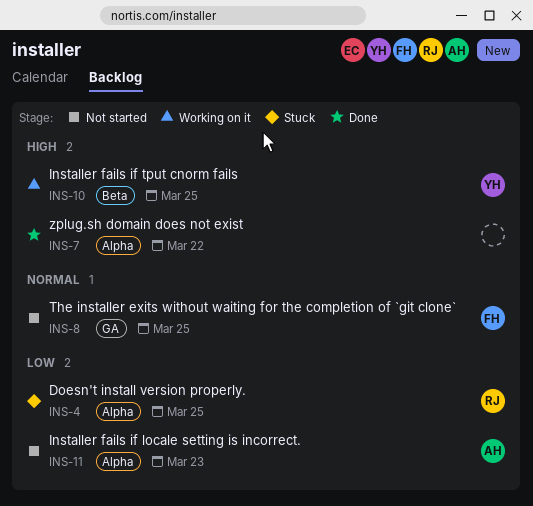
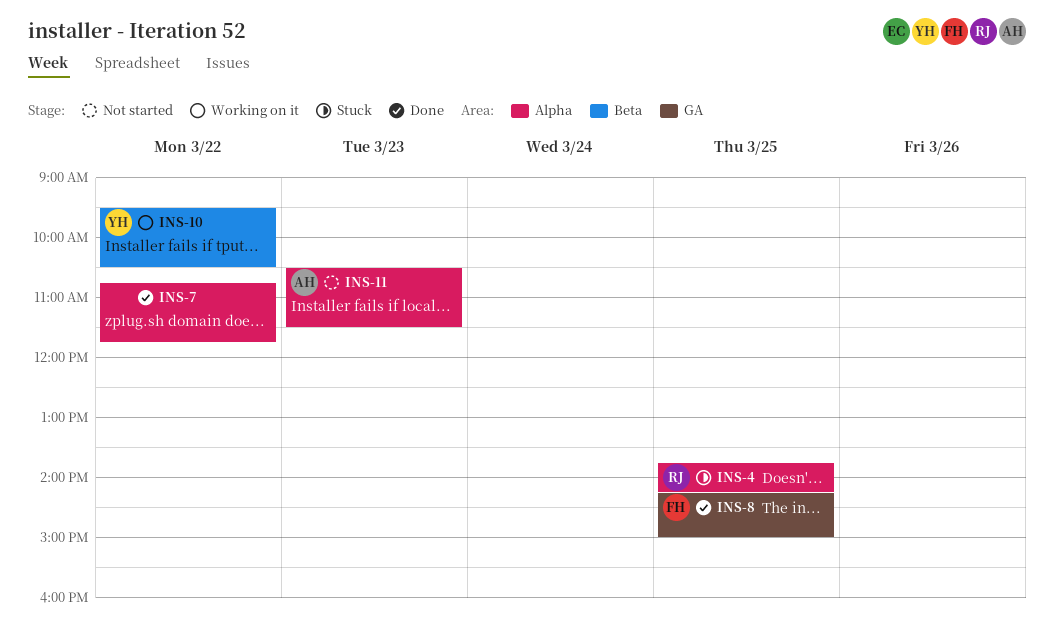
INS-8, status: Not started -> Done
INS-10, day: Mar 25 -> Mar 22

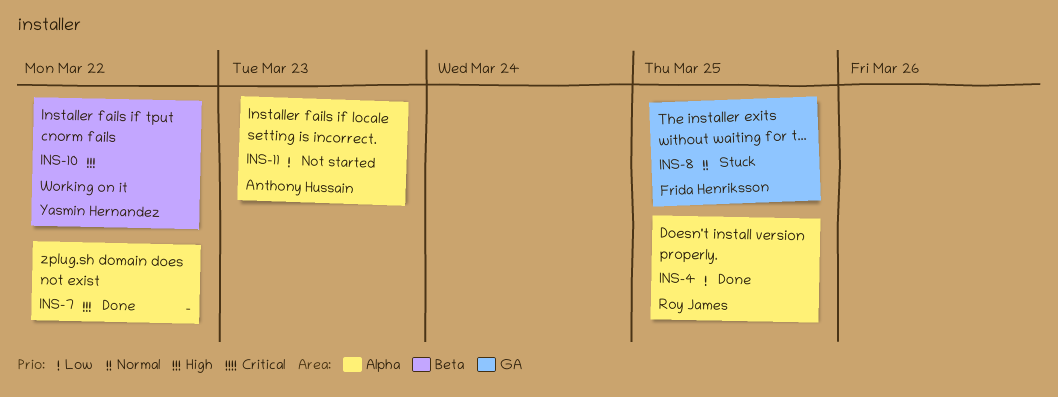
INS-4, status: Stuck -> Done
INS-8, status: Done -> Stuck

